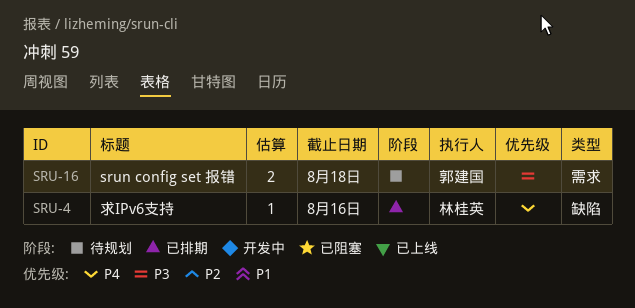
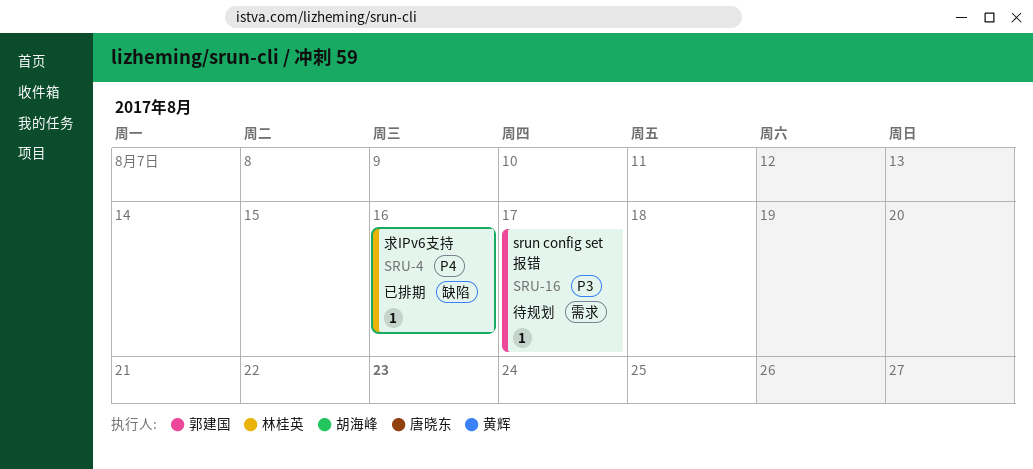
SRU-16, estimate: 2 -> 1
SRU-16, due: Aug 18 -> Aug 17

